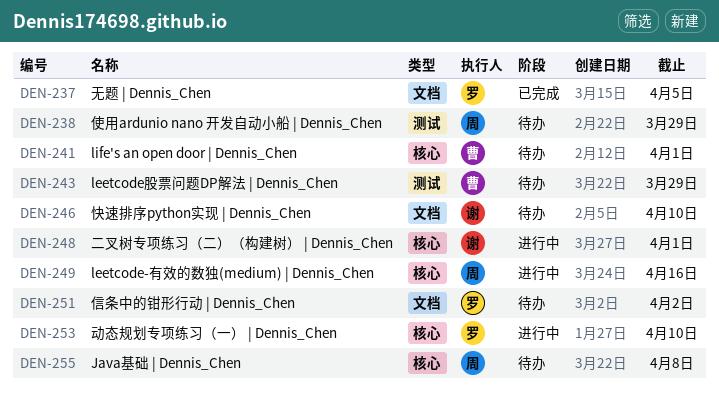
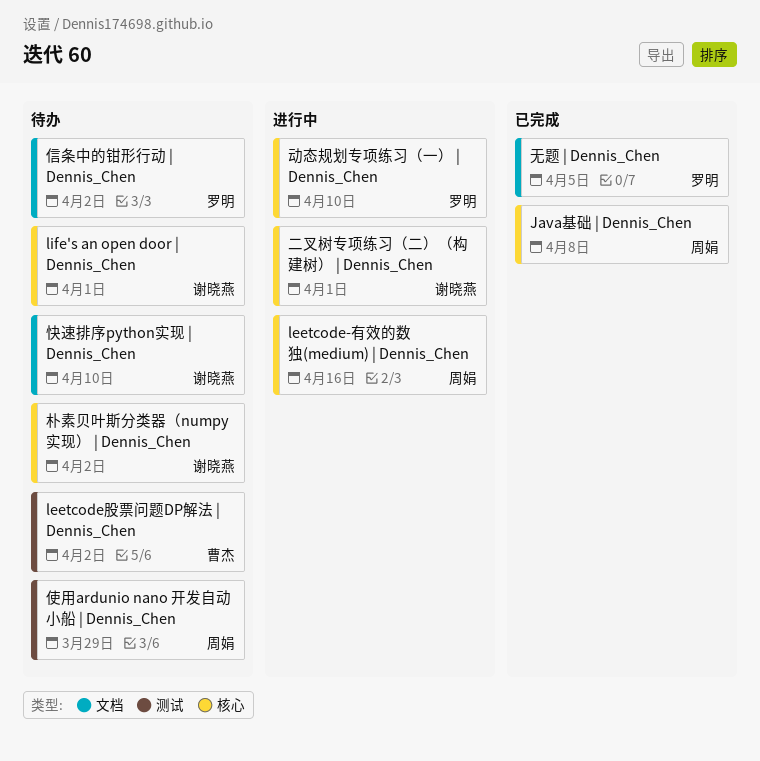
Java基础 | Dennis_Chen, status: 待办 -> 已完成
leetcode股票问题DP解法 | Dennis_Chen, due: Mar 29 -> Apr 2
life's an open door | Dennis_Chen, owner: 曹杰 -> 谢晓燕
朴素贝叶斯分类器（numpy实现） | Dennis_Chen: none -> present

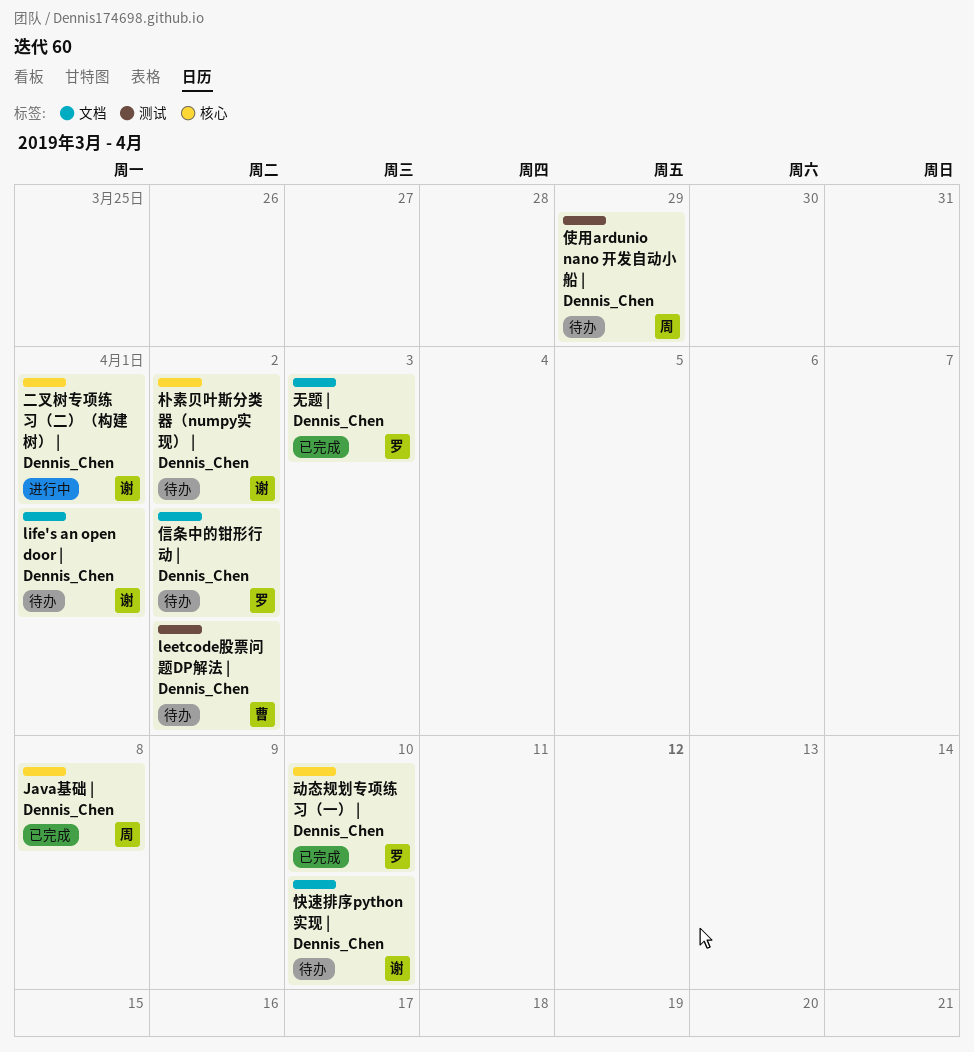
leetcode-有效的数独(medium) | Dennis_Chen: present -> none
life's an open door | Dennis_Chen, label: 核心 -> 文档
动态规划专项练习（一） | Dennis_Chen, status: 进行中 -> 已完成
无题 | Dennis_Chen, due: Apr 5 -> Apr 3

